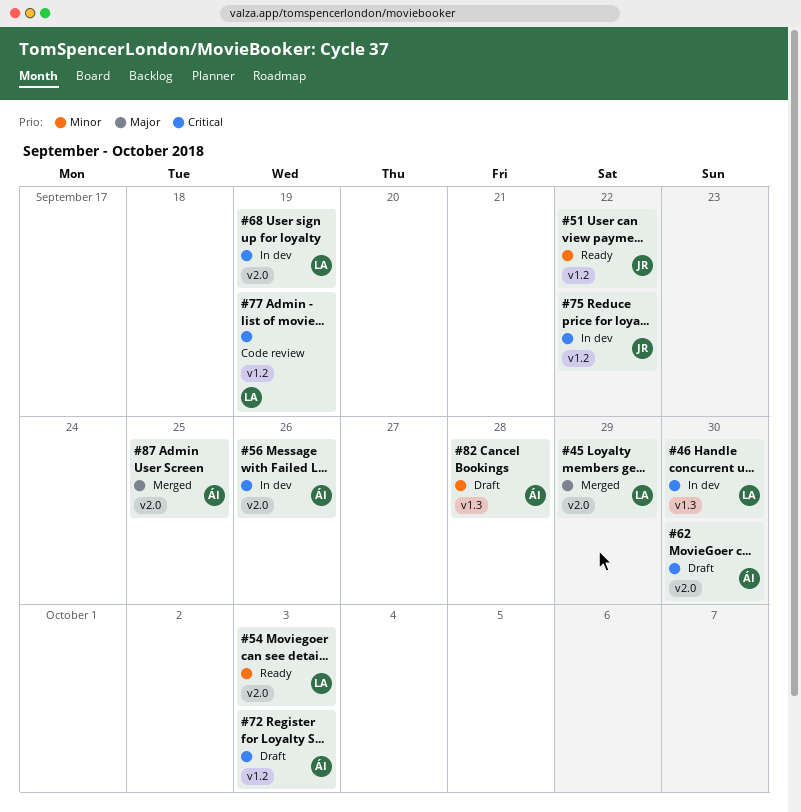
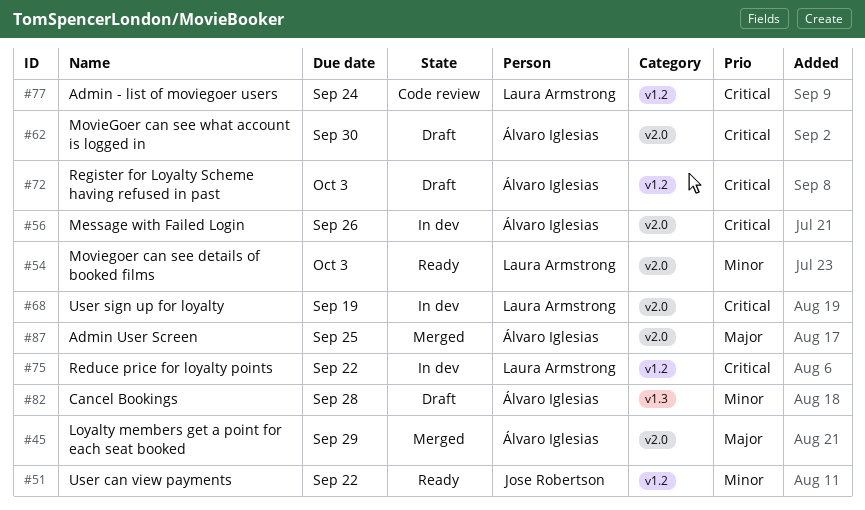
#45, owner: Laura Armstrong -> Álvaro Iglesias
#46: present -> none
#75, owner: Jose Robertson -> Laura Armstrong
#77, due: Sep 19 -> Sep 24

